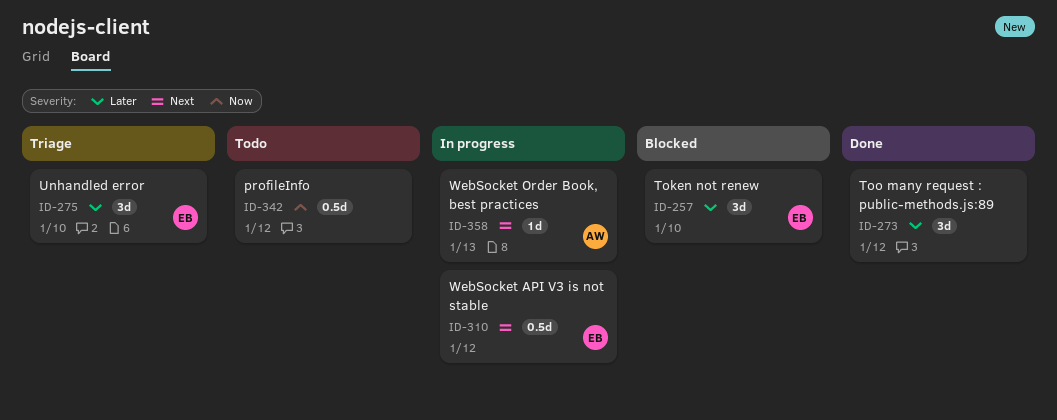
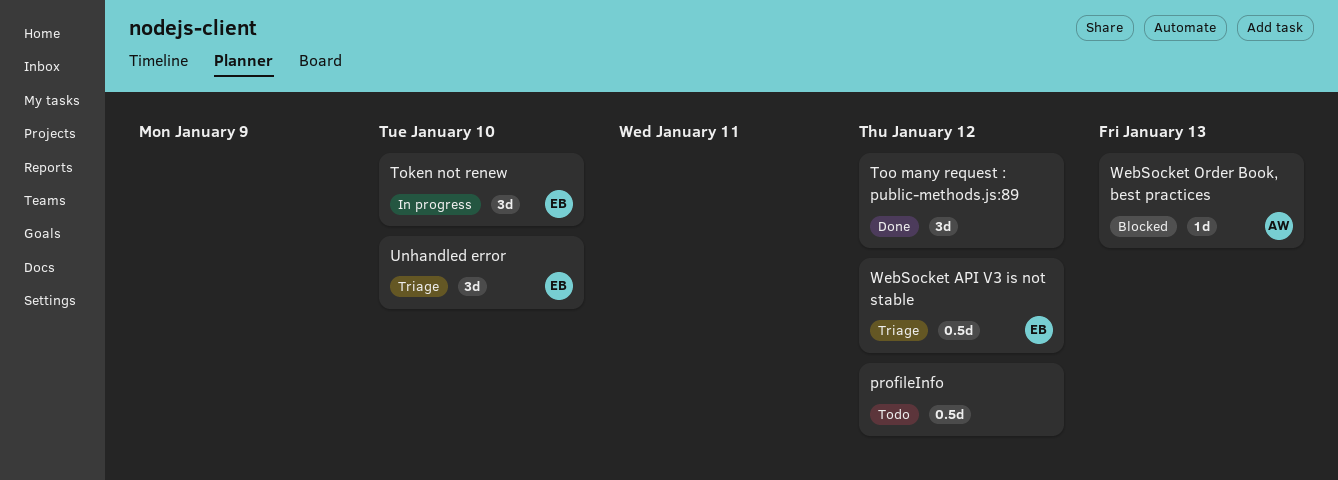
Token not renew, status: Blocked -> In progress
WebSocket API V3 is not stable, status: In progress -> Triage
WebSocket Order Book, best practices, status: In progress -> Blocked

